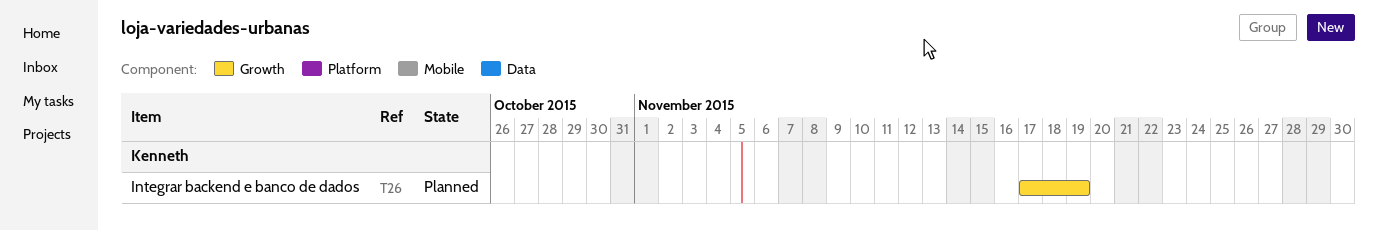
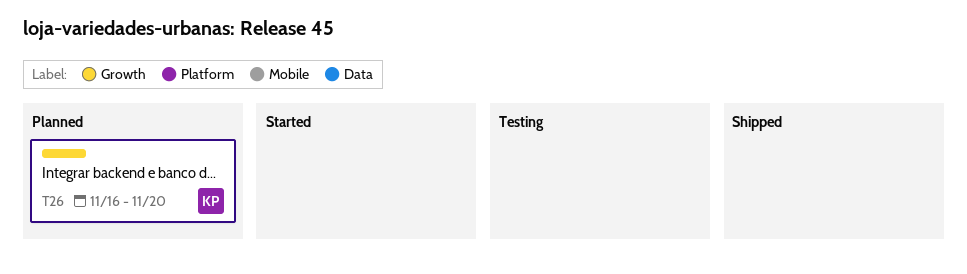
T26, start: Nov 17 -> Nov 16
T26, due: Nov 19 -> Nov 20

